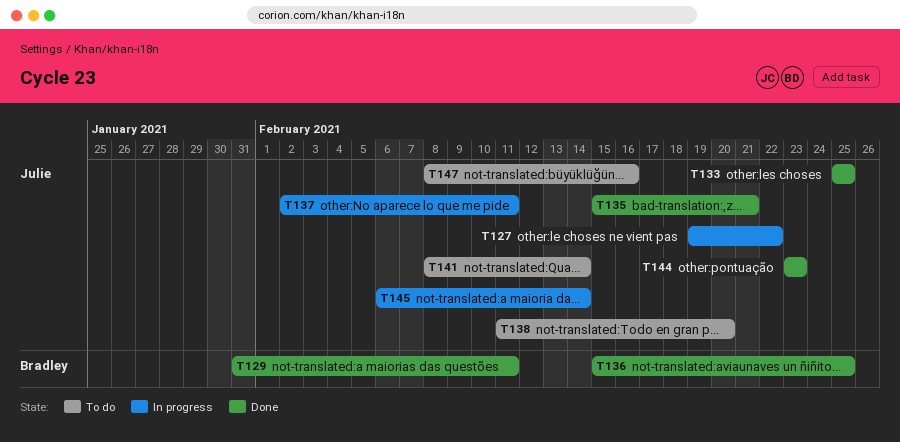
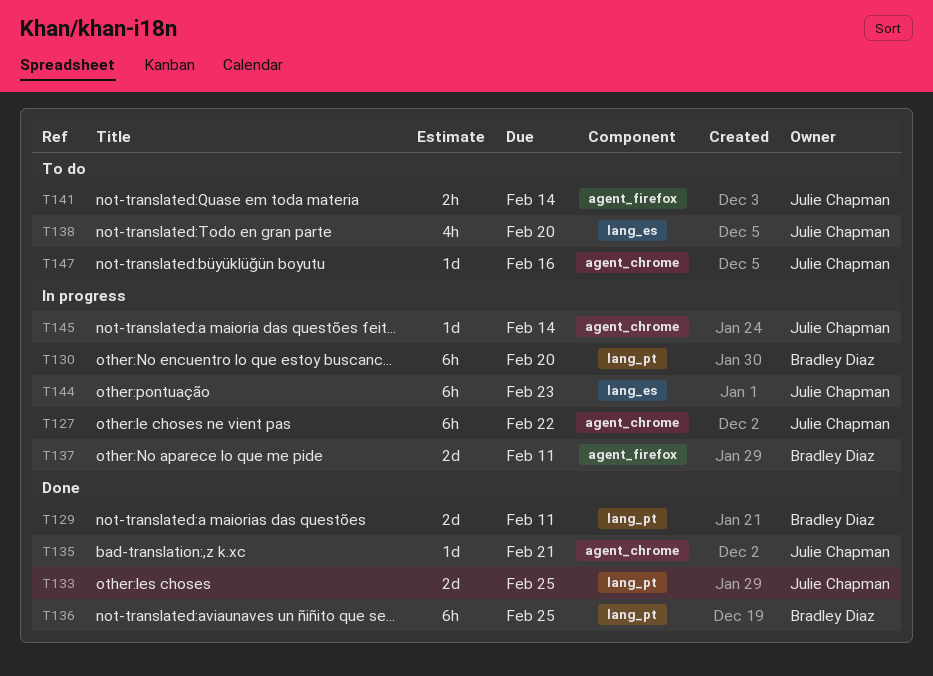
T130: none -> present
T137, owner: Julie Chapman -> Bradley Diaz
T144, status: Done -> In progress

